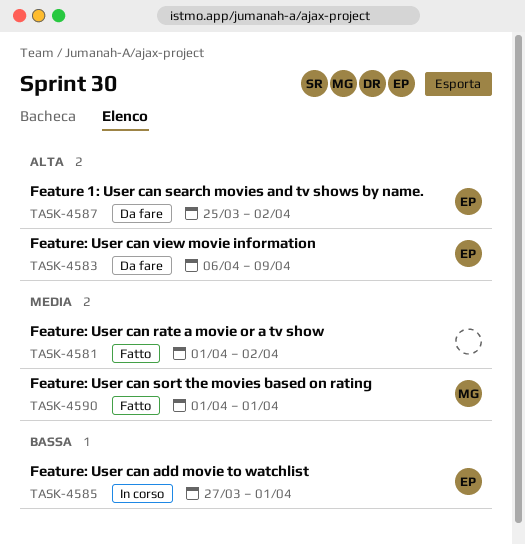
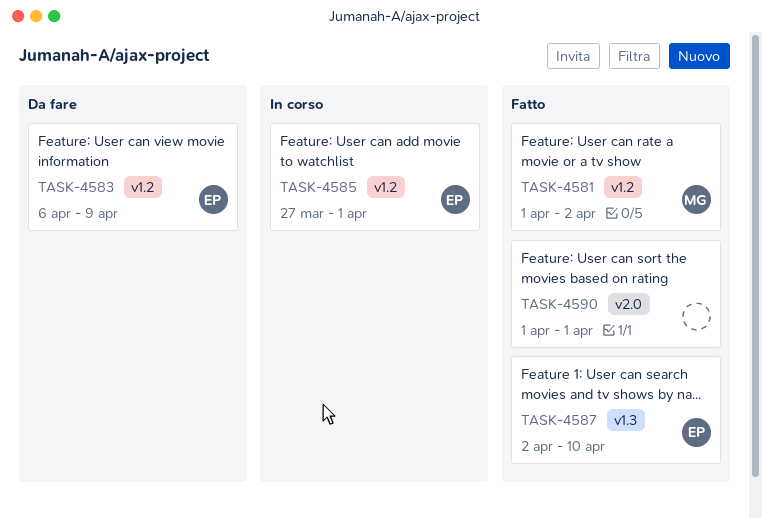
TASK-4581, owner: none -> MG
TASK-4587, status: Da fare -> Fatto
TASK-4587, start: Mar 25 -> Apr 2
TASK-4587, due: Apr 2 -> Apr 10
TASK-4590, owner: MG -> none

